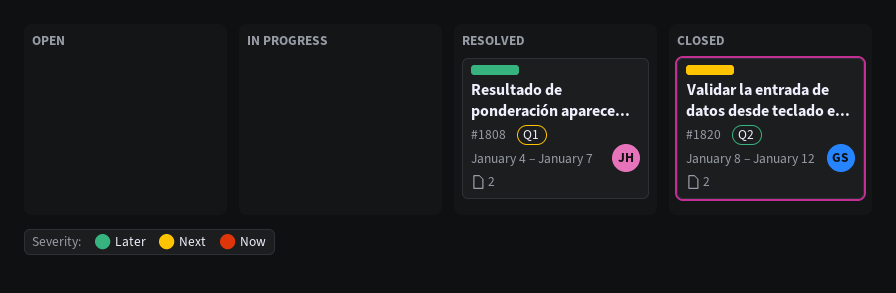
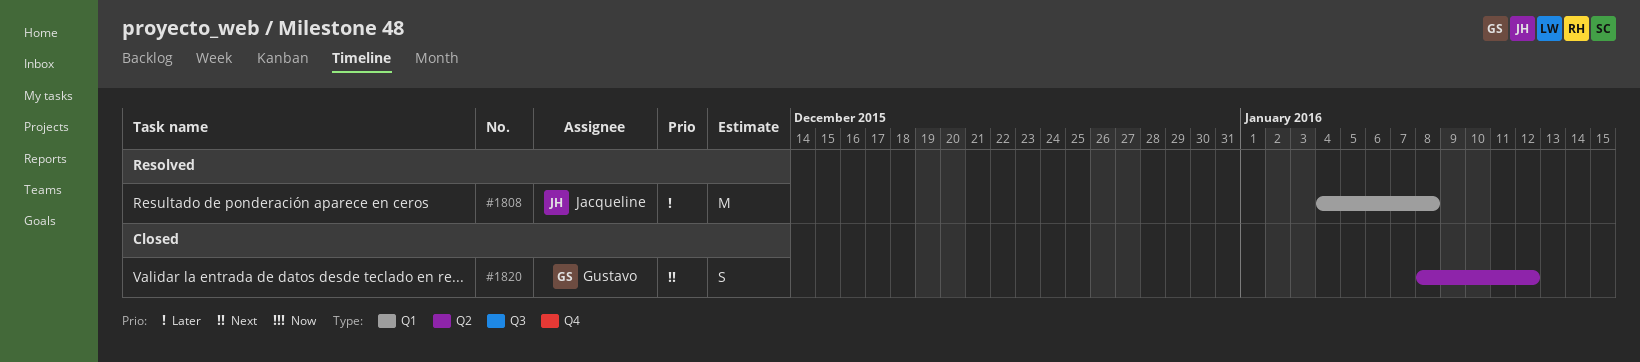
#1808, due: Jan 7 -> Jan 8

